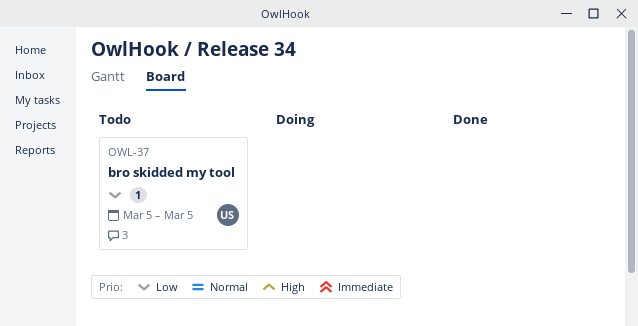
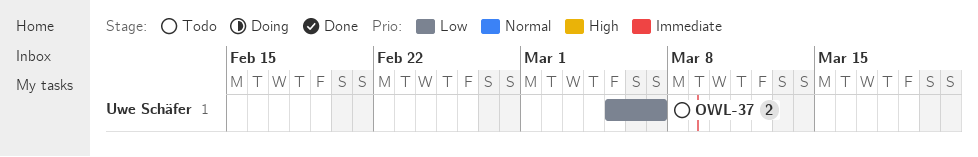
OWL-37, estimate: 1 -> 2
OWL-37, due: Mar 5 -> Mar 7

